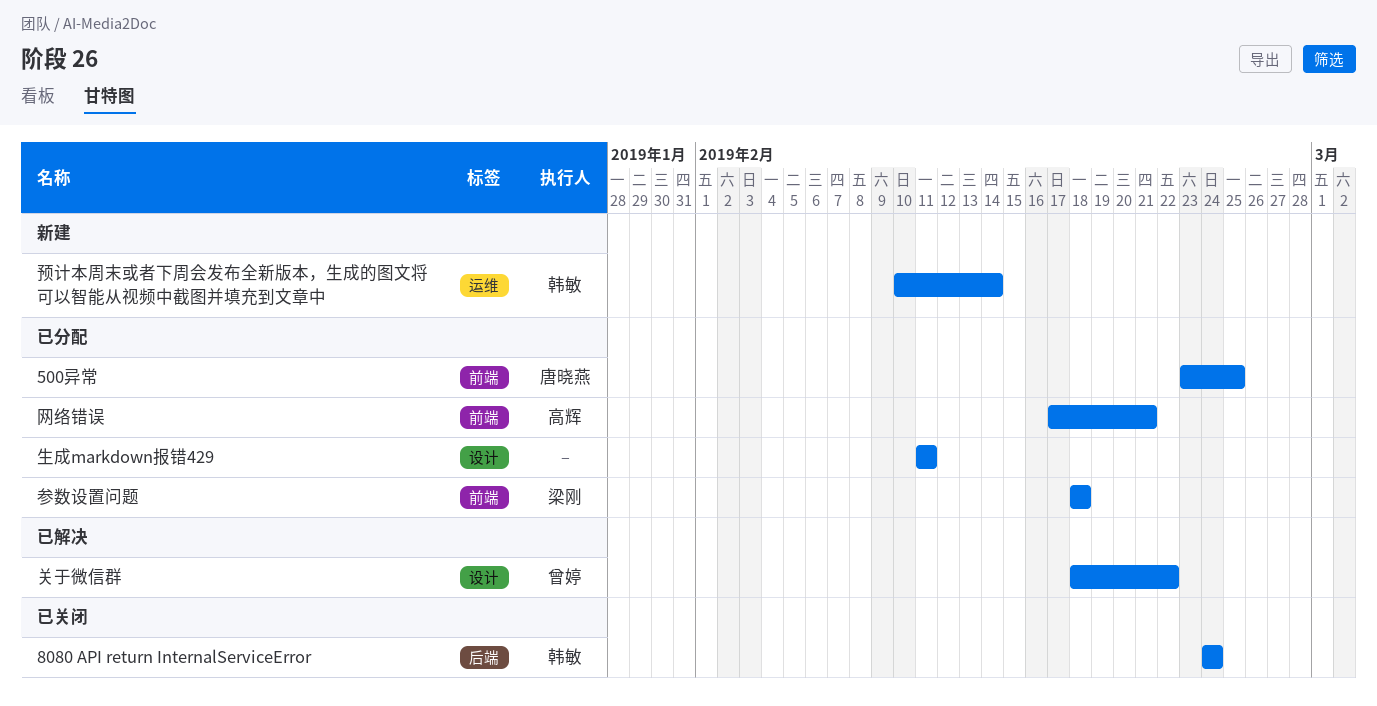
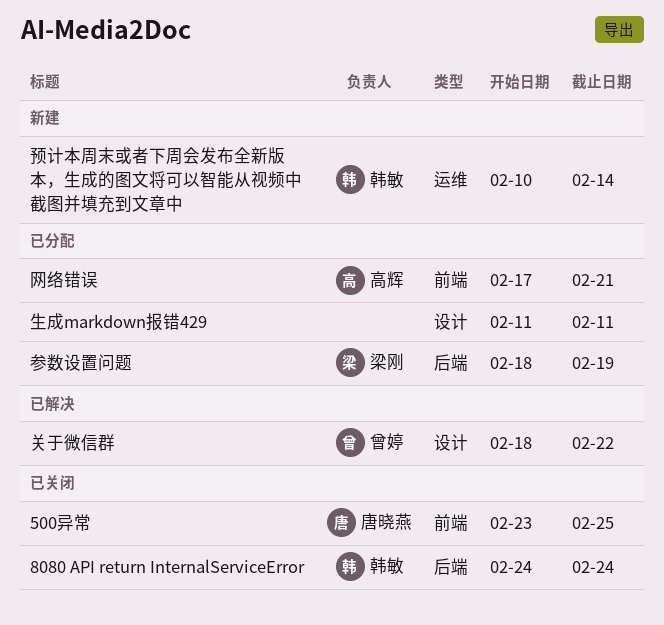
500异常, status: 已分配 -> 已关闭
参数设置问题, label: 前端 -> 后端
参数设置问题, due: Feb 18 -> Feb 19

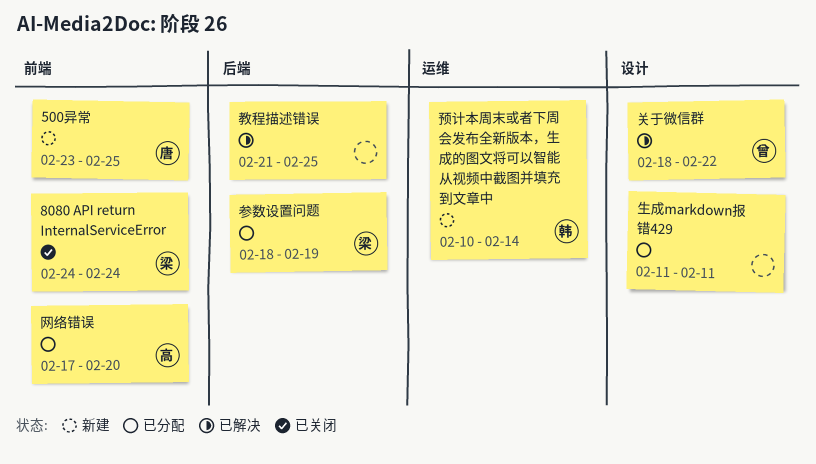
500异常, status: 已关闭 -> 新建
8080 API return InternalServiceError, owner: 韩敏 -> 梁刚
8080 API return InternalServiceError, label: 后端 -> 前端
教程描述错误: none -> present
网络错误, due: Feb 21 -> Feb 20

